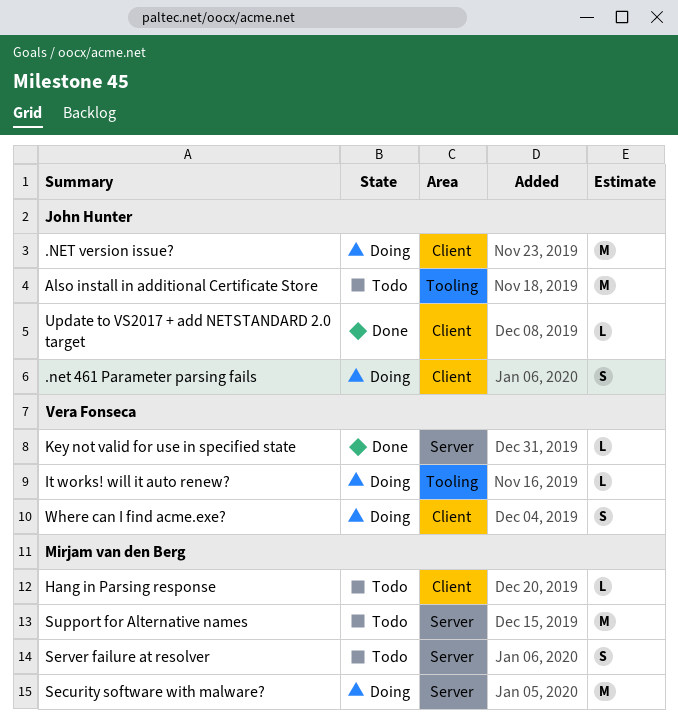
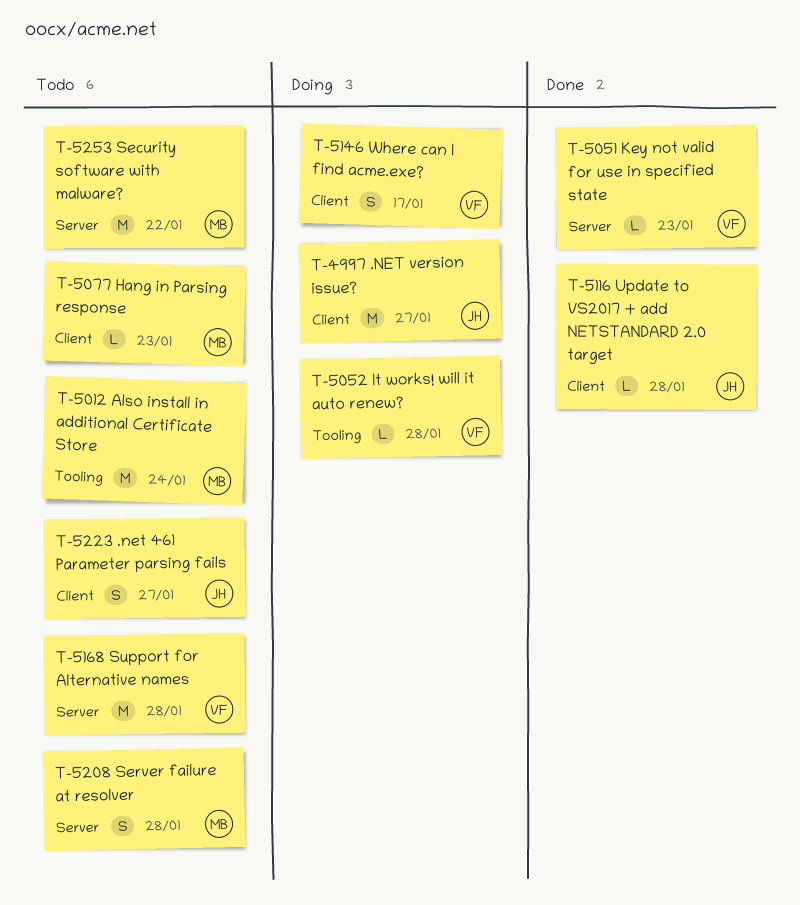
.net 461 Parameter parsing fails, status: Doing -> Todo
Also install in additional Certificate Store, owner: John Hunter -> Mirjam van den Berg
Security software with malware?, status: Doing -> Todo
Support for Alternative names, owner: Mirjam van den Berg -> Vera Fonseca

